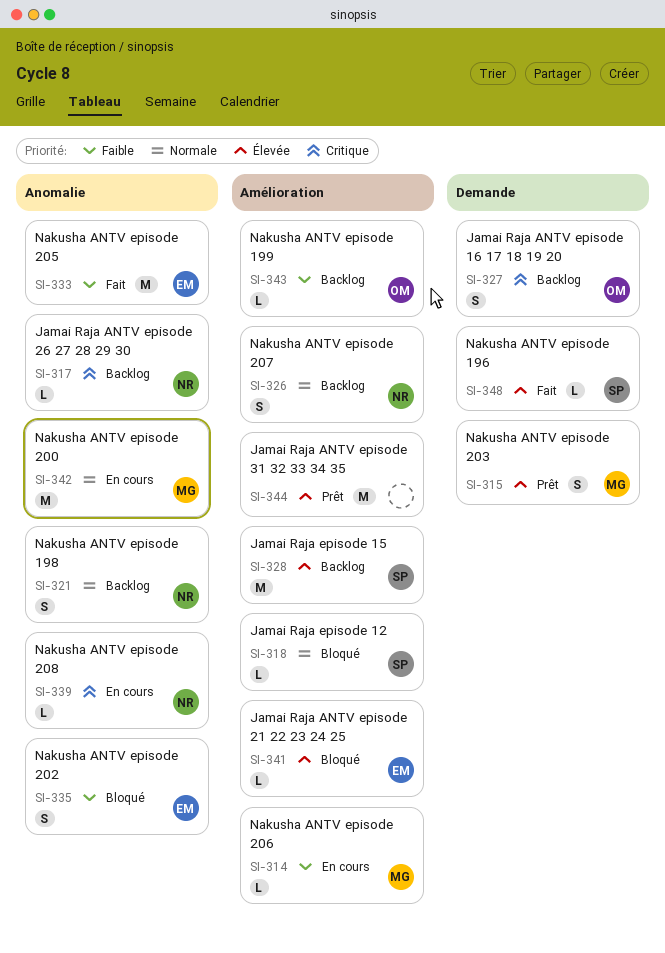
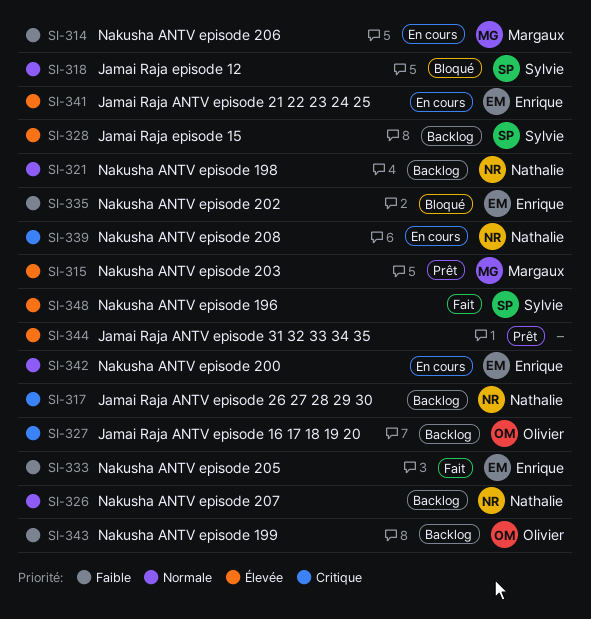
SI-341, status: Bloqué -> En cours
SI-342, owner: Margaux -> Enrique

